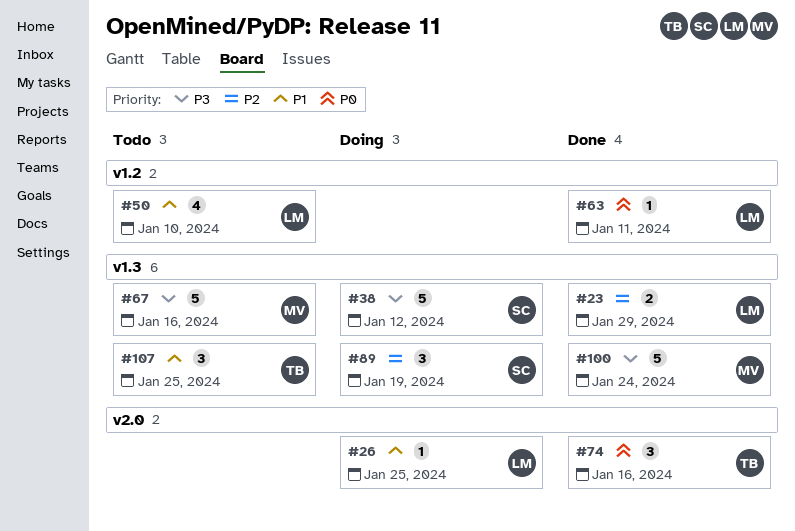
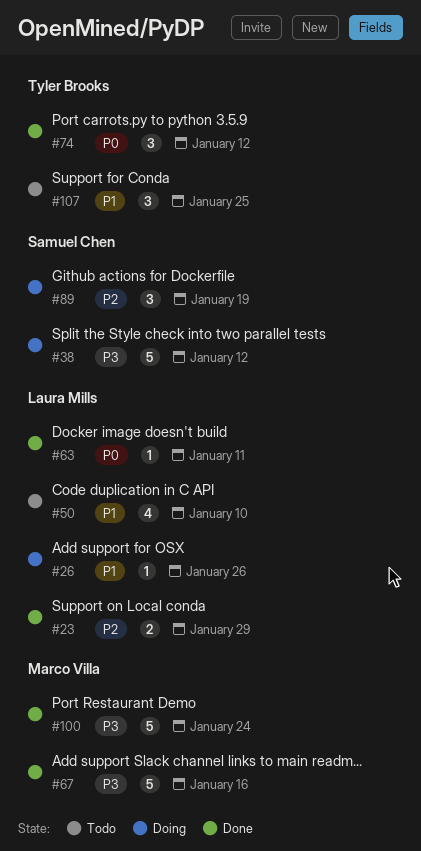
#26, due: Jan 25 -> Jan 26
#67, status: Todo -> Done
#74, due: Jan 16 -> Jan 12

